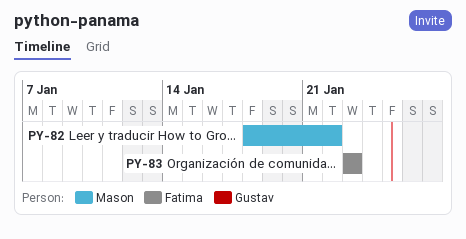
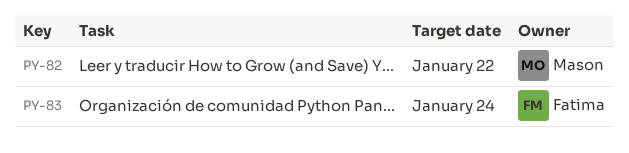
PY-83, due: Jan 23 -> Jan 24

